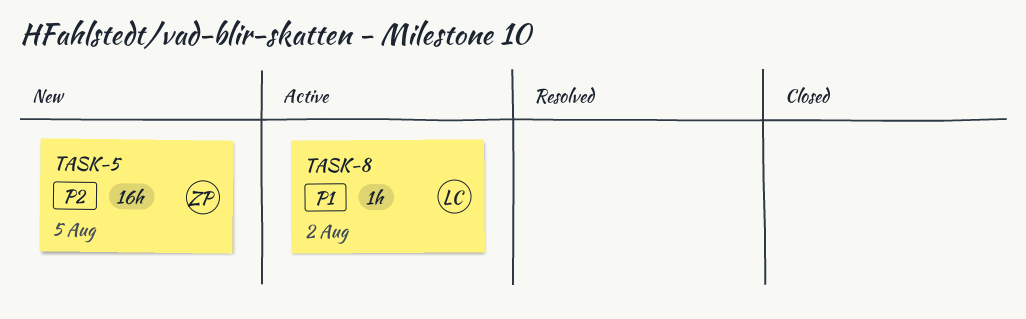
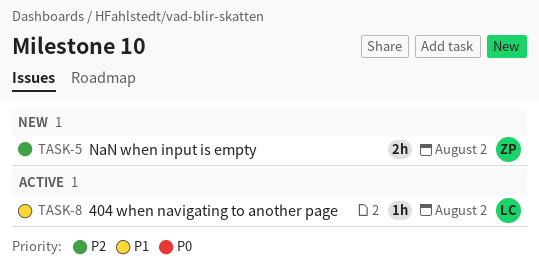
TASK-5, estimate: 16h -> 2h
TASK-5, due: Aug 5 -> Aug 2

